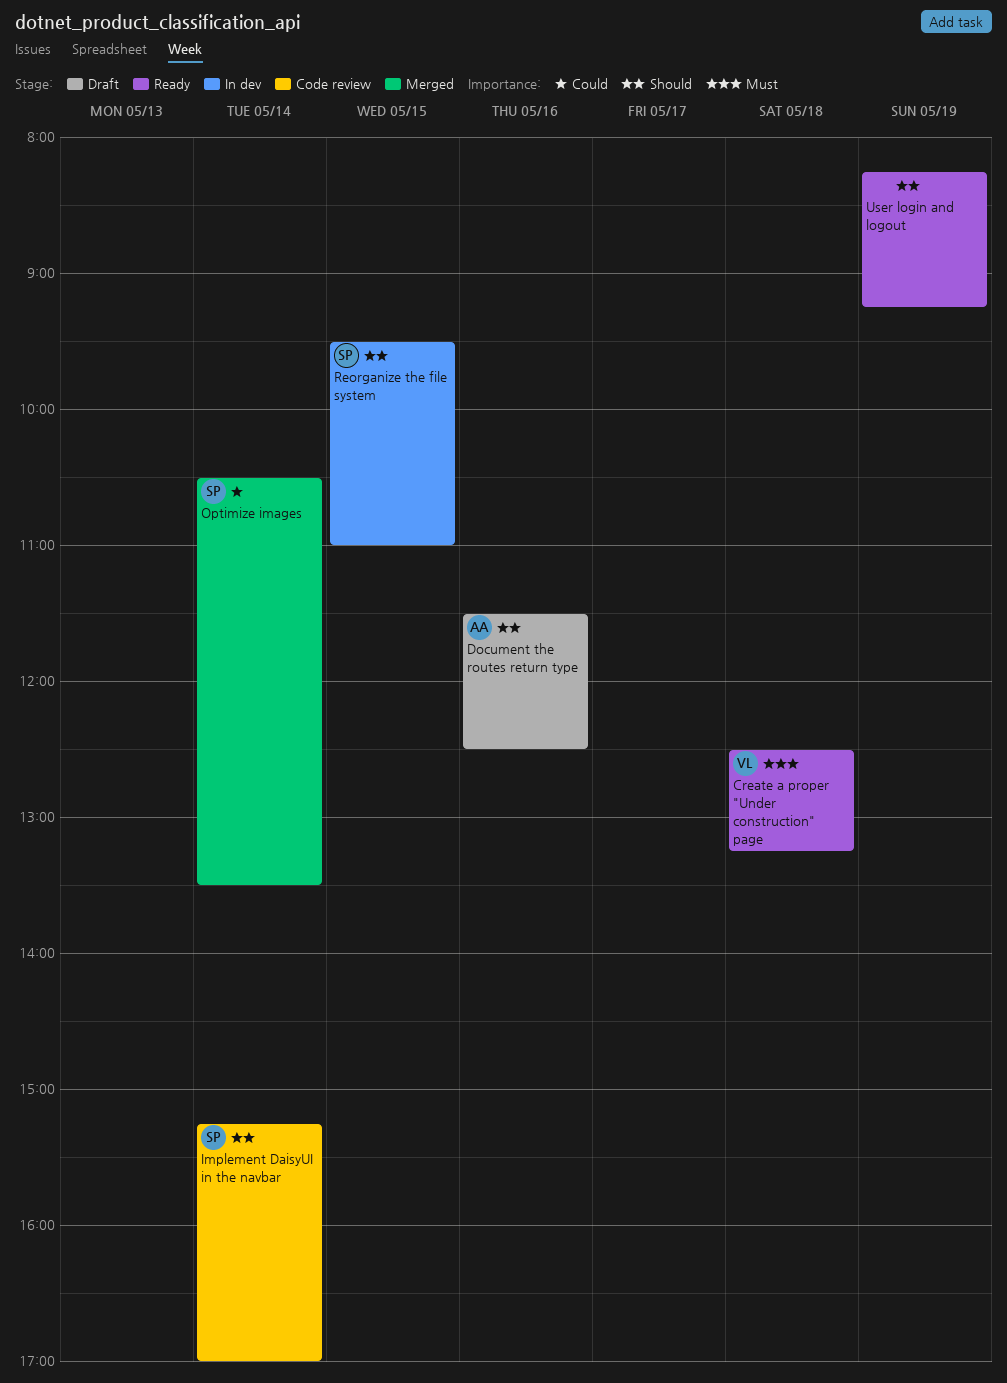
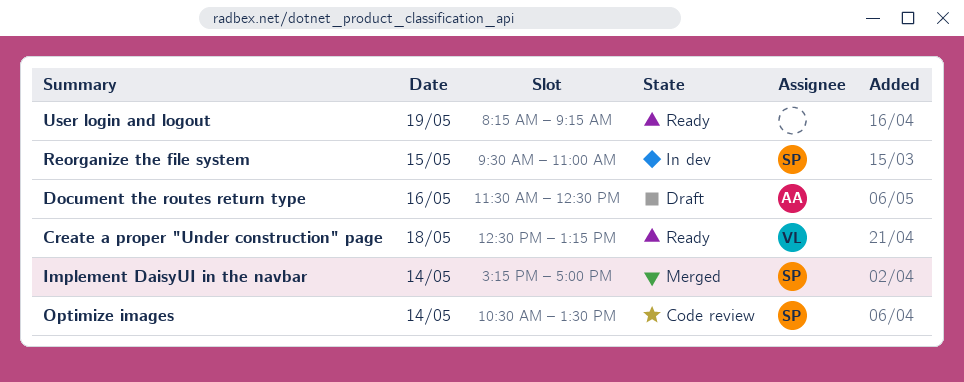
Implement DaisyUI in the navbar, status: Code review -> Merged
Optimize images, status: Merged -> Code review

